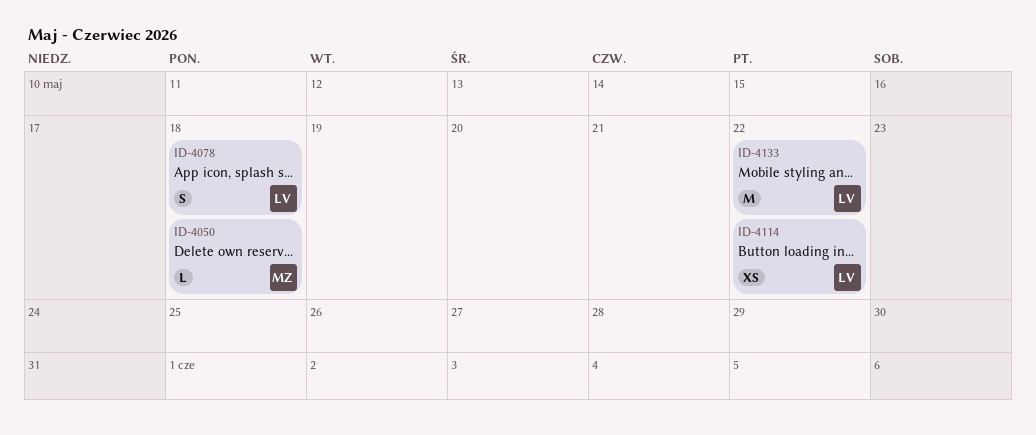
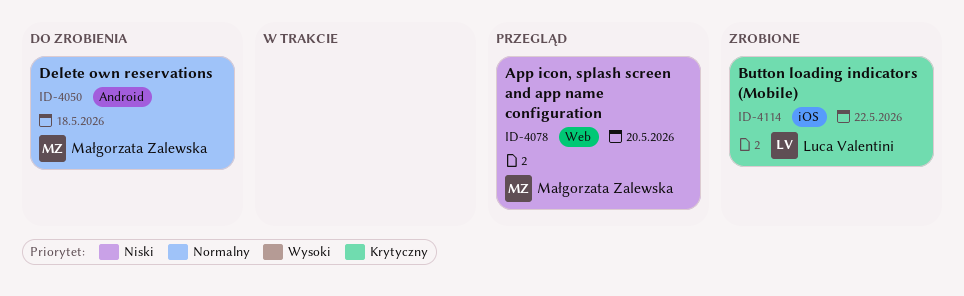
ID-4078, owner: Luca Valentini -> Małgorzata Zalewska
ID-4078, due: May 18 -> May 20
ID-4133: present -> none

